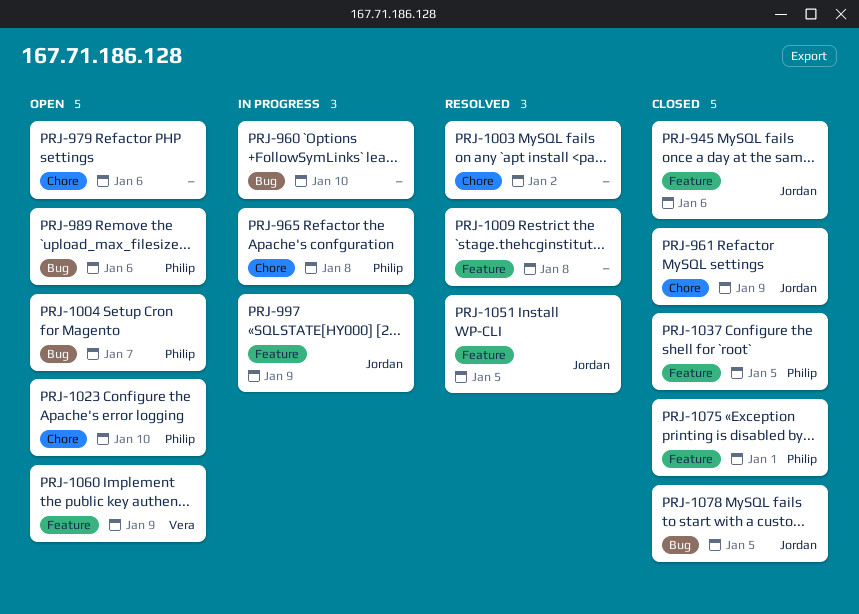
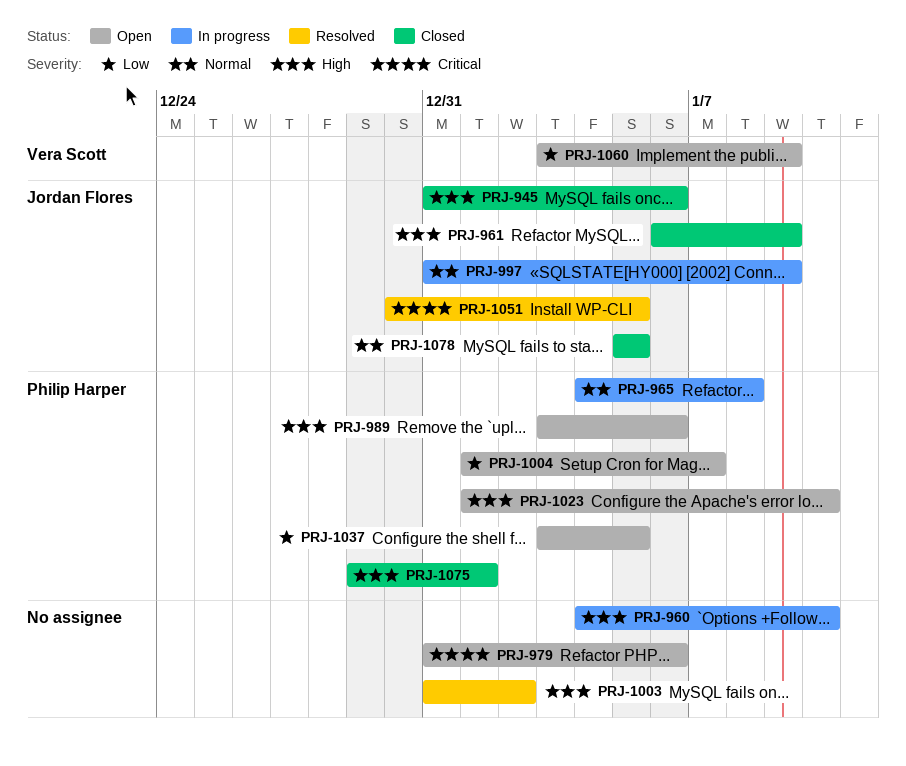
PRJ-1009: present -> none
PRJ-1037, status: Closed -> Open

